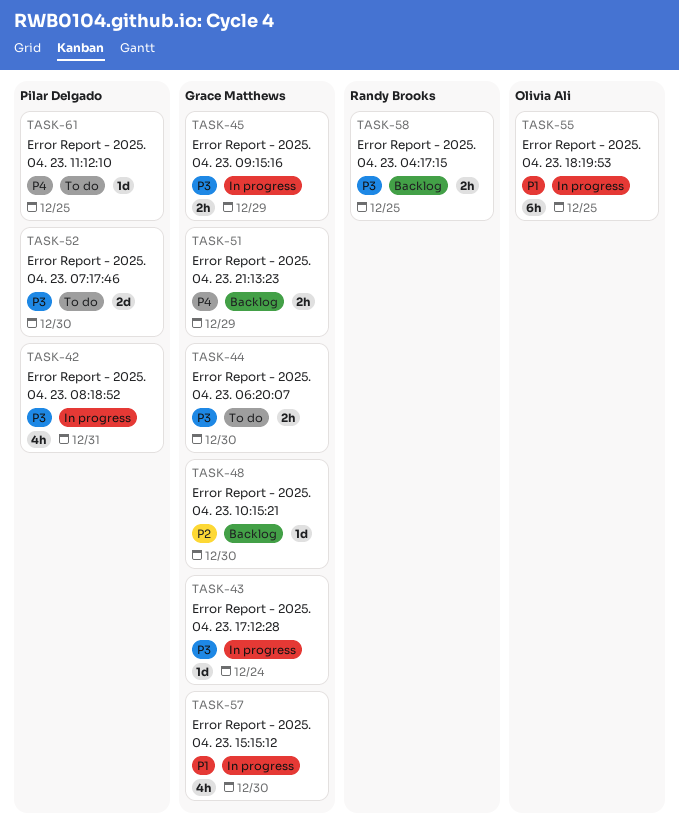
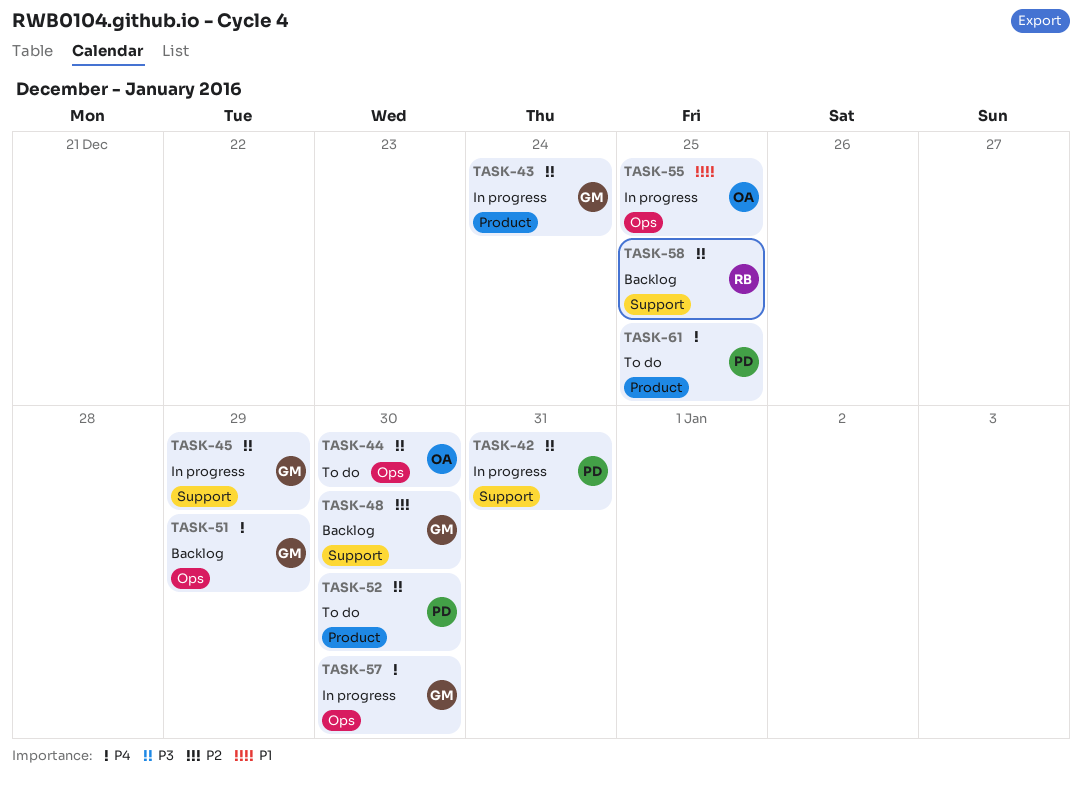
TASK-44, owner: Grace Matthews -> Olivia Ali
TASK-57, priority: P1 -> P4

